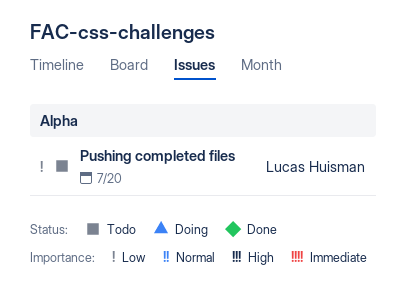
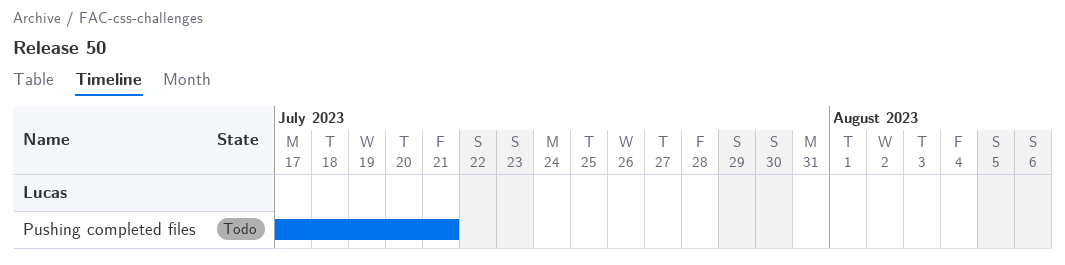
Pushing completed files, due: Jul 20 -> Jul 21

